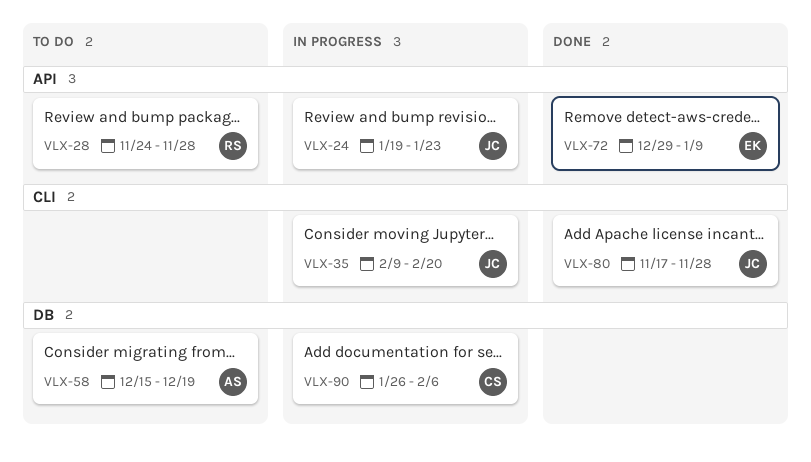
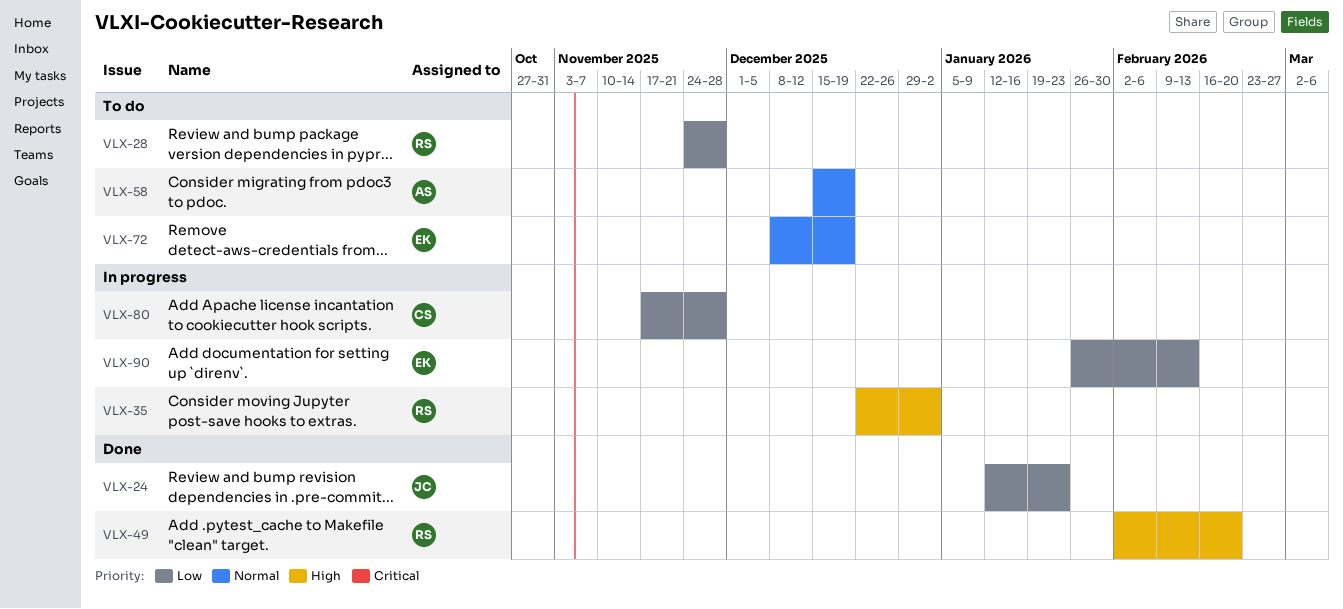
VLX-24, status: In progress -> Done
VLX-24, start: Jan 19 -> Jan 12
VLX-35, owner: JC -> RS
VLX-35, start: Feb 9 -> Dec 22
VLX-35, due: Feb 20 -> Jan 2
VLX-49: none -> present
VLX-72, status: Done -> To do
VLX-72, start: Dec 29 -> Dec 8
VLX-72, due: Jan 9 -> Dec 19
VLX-80, status: Done -> In progress
VLX-80, owner: JC -> CS
VLX-90, owner: CS -> EK
VLX-90, due: Feb 6 -> Feb 13

